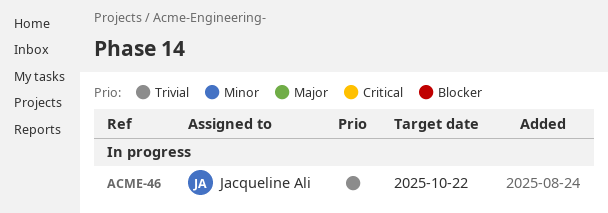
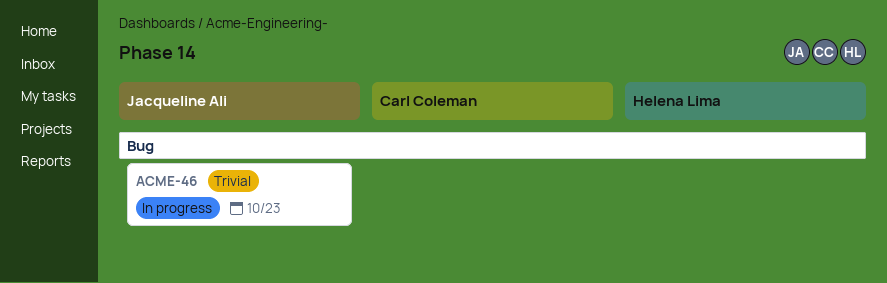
ACME-46, due: Oct 22 -> Oct 23

